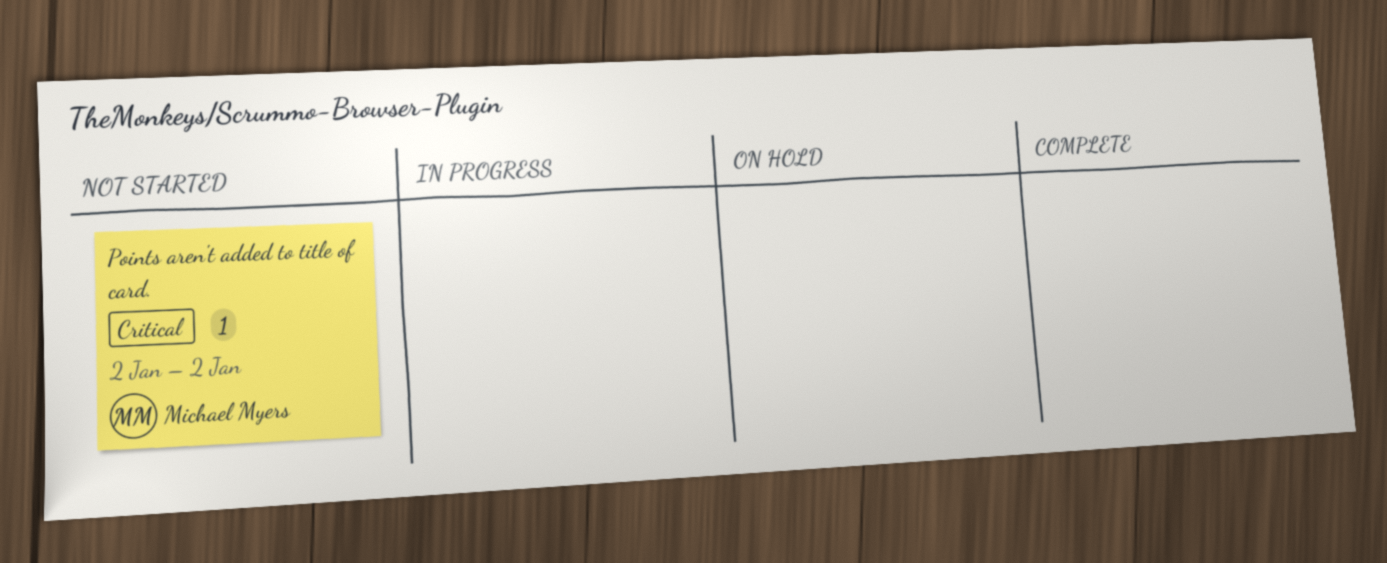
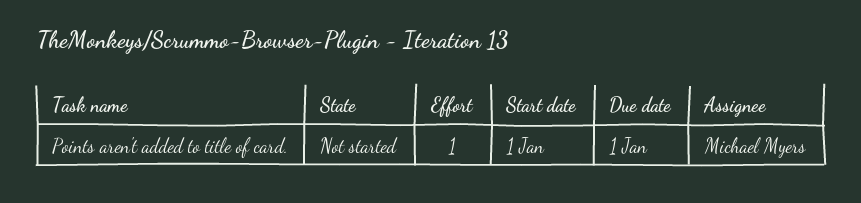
Points aren't added to title of card., start: Jan 2 -> Jan 1
Points aren't added to title of card., due: Jan 2 -> Jan 1

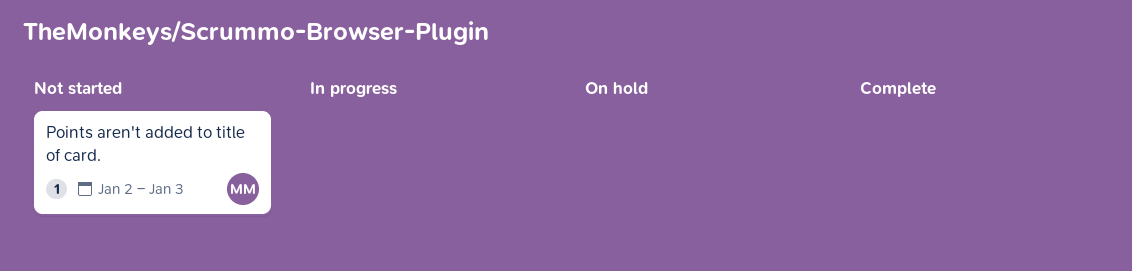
Points aren't added to title of card., start: Jan 1 -> Jan 2
Points aren't added to title of card., due: Jan 1 -> Jan 3

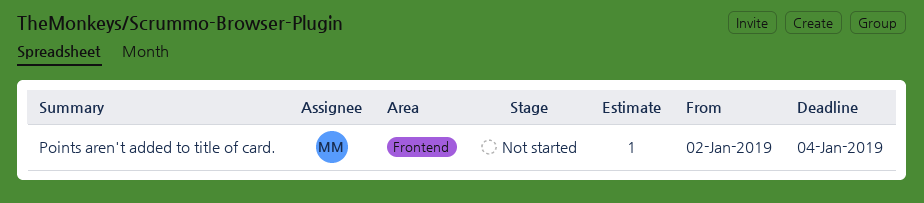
Points aren't added to title of card., due: Jan 3 -> Jan 4

